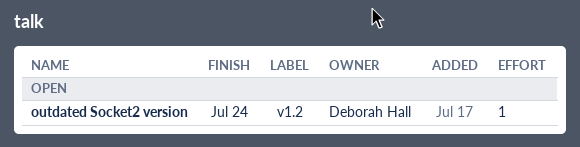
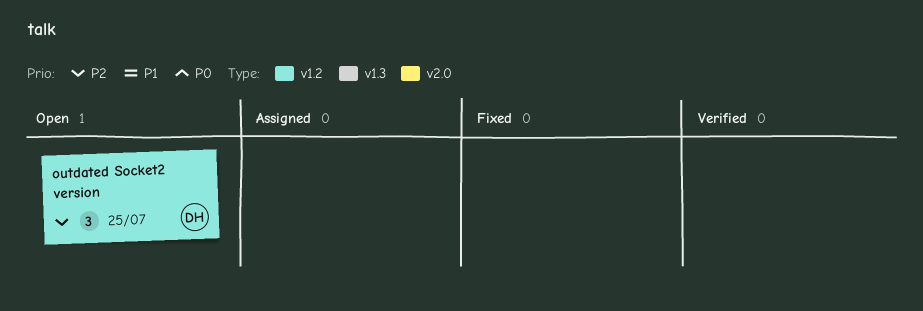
outdated Socket2 version, estimate: 1 -> 3
outdated Socket2 version, due: Jul 24 -> Jul 25

